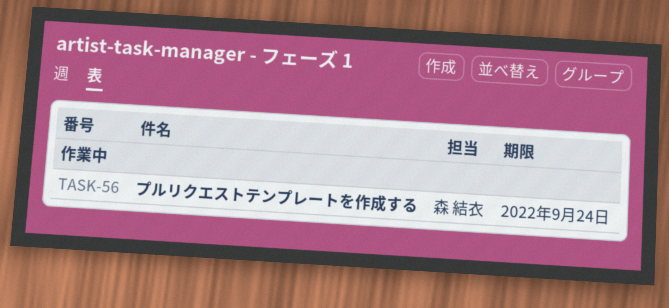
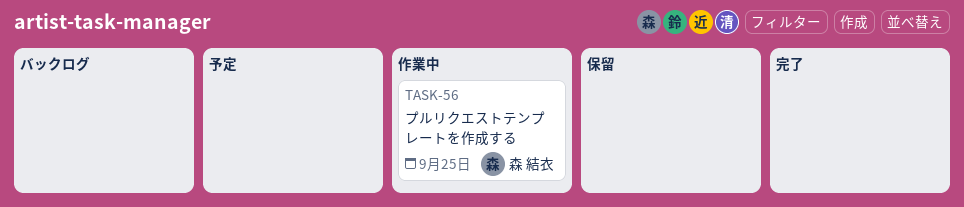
TASK-56, due: Sep 24 -> Sep 25

